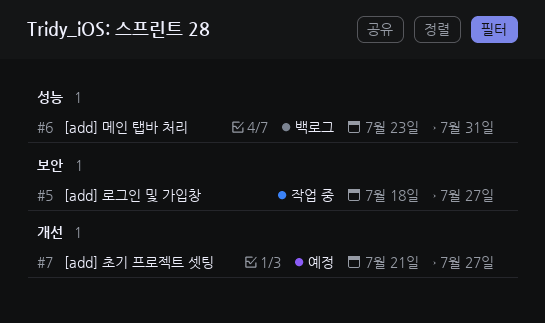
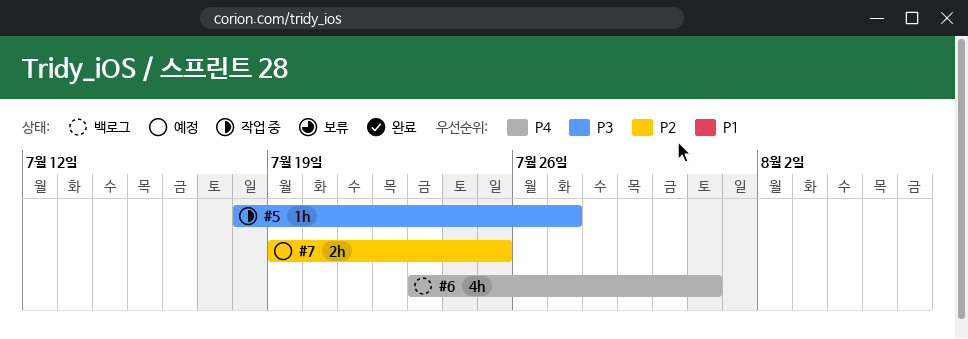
#7, start: Jul 21 -> Jul 19
#7, due: Jul 27 -> Jul 25

